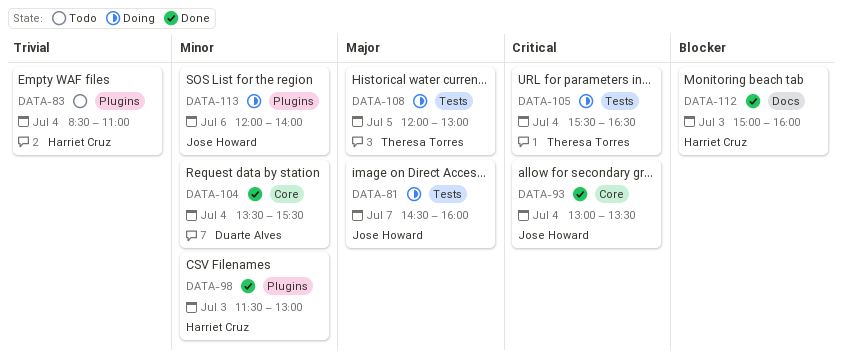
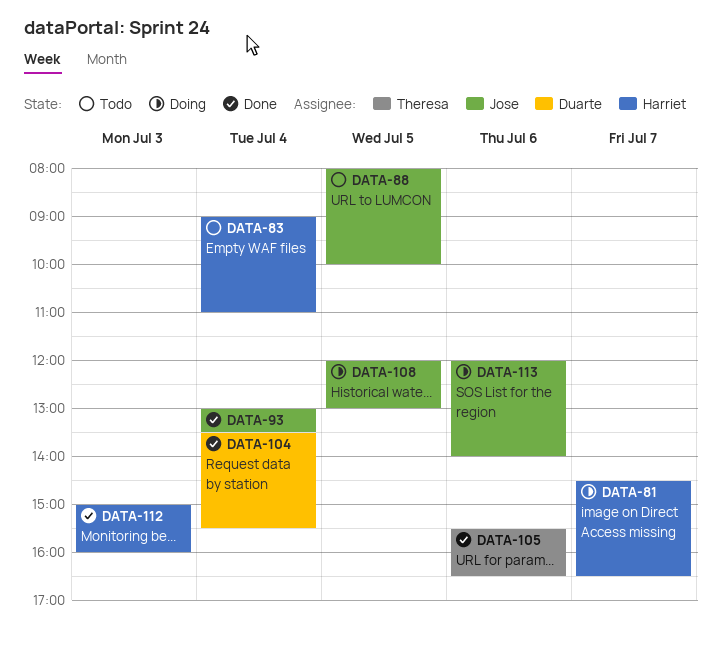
DATA-81, owner: Jose Howard -> Harriet Cruz
DATA-81, ends: 16:00 -> 16:30
DATA-83, begins: 08:30 -> 09:00
DATA-88: none -> present
DATA-98: present -> none
DATA-105, status: Doing -> Done
DATA-105, day: Jul 4 -> Jul 6
DATA-108, owner: Theresa Torres -> Jose Howard

